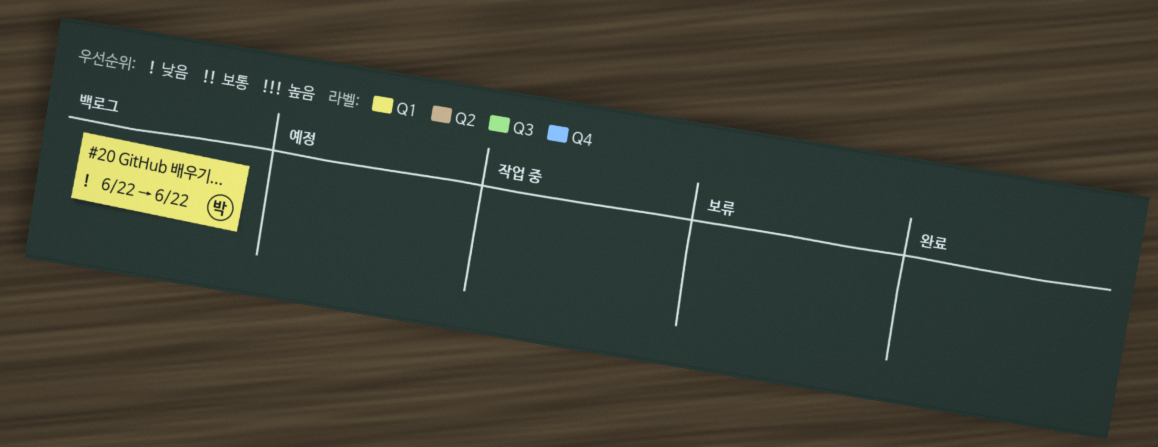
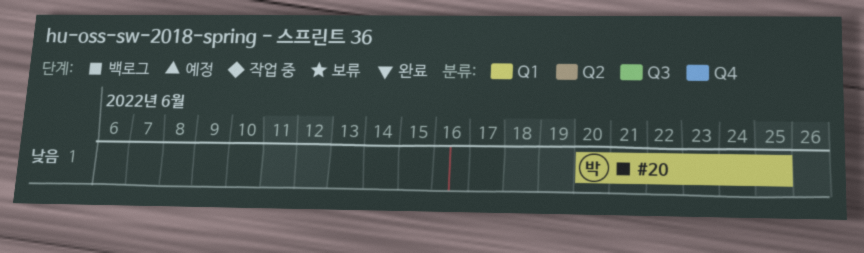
#20, start: Jun 22 -> Jun 20
#20, due: Jun 22 -> Jun 25

